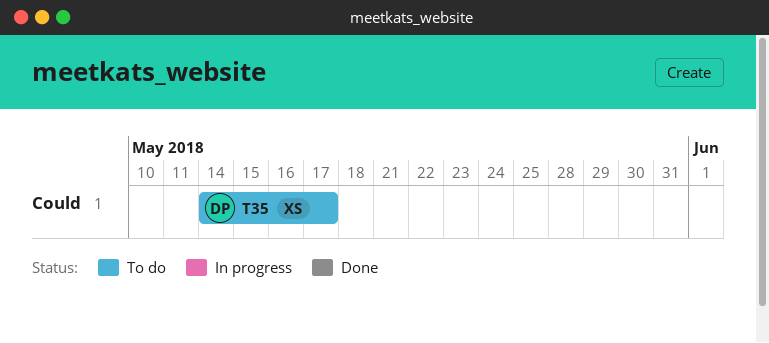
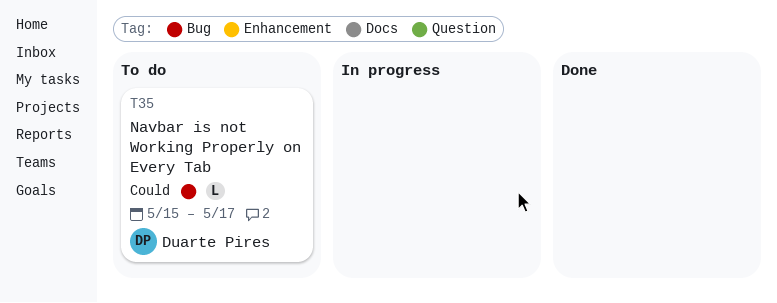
T35, estimate: XS -> L
T35, start: May 14 -> May 15

